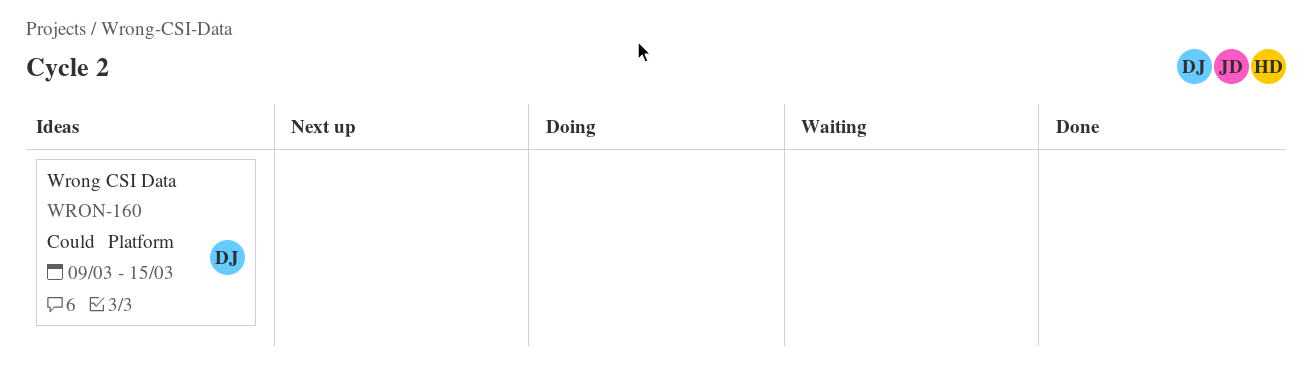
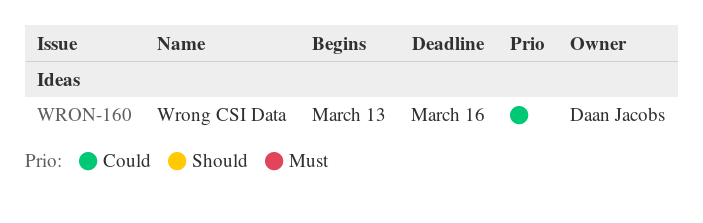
WRON-160, start: Mar 9 -> Mar 13
WRON-160, due: Mar 15 -> Mar 16

